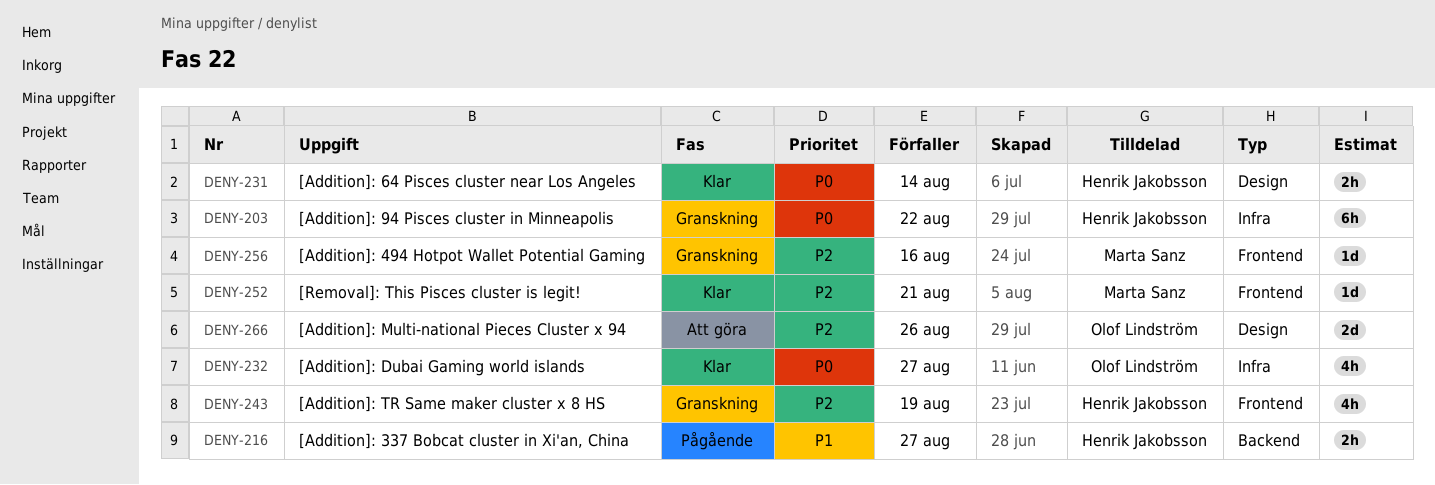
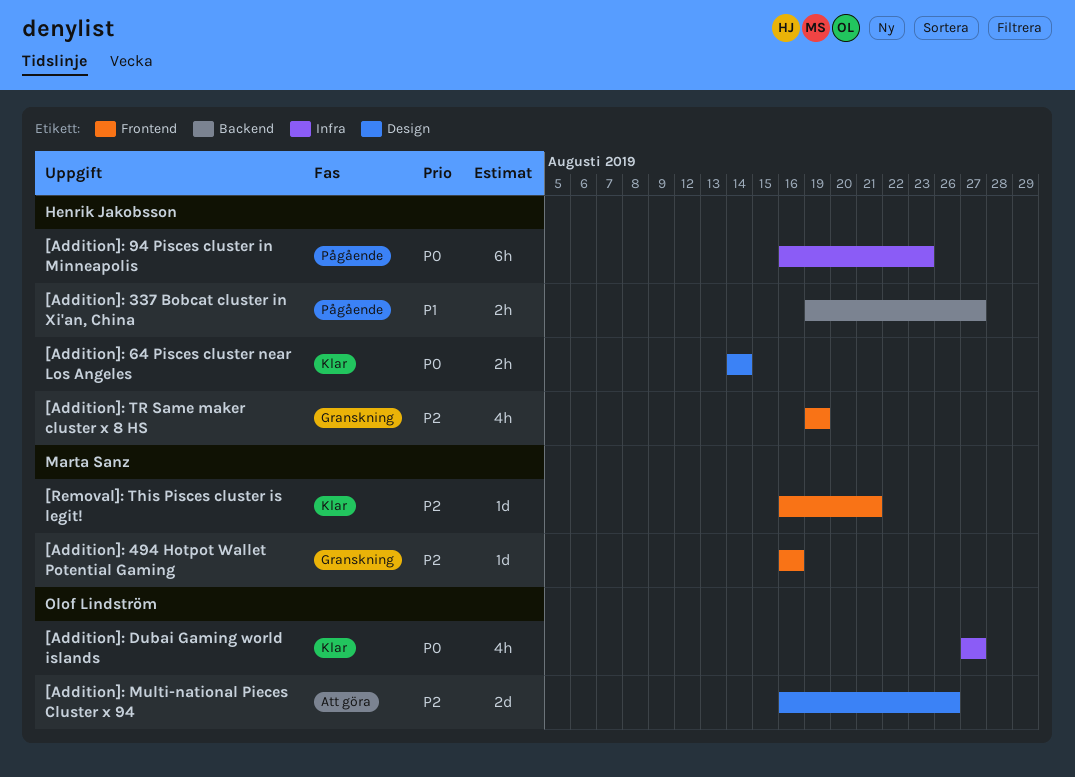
[Addition]: 94 Pisces cluster in Minneapolis, status: Granskning -> Pågående
[Addition]: 94 Pisces cluster in Minneapolis, due: Aug 22 -> Aug 23

